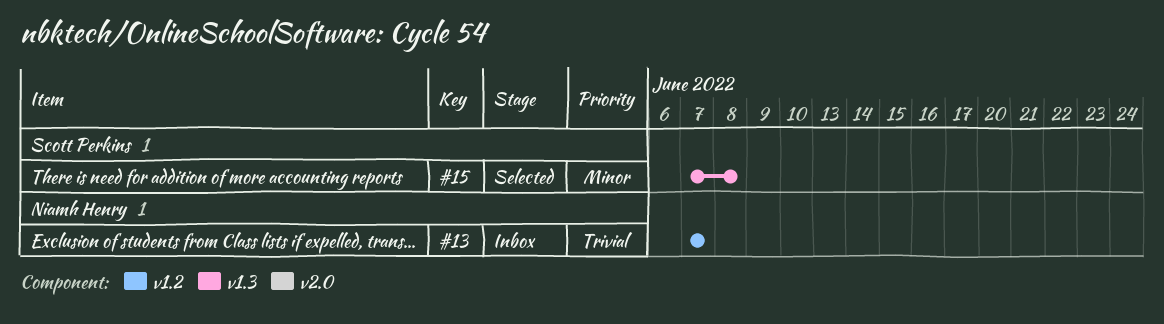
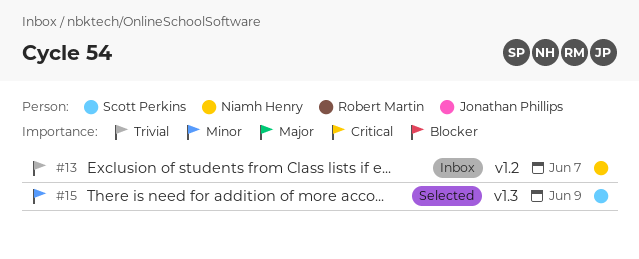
#15, due: Jun 8 -> Jun 9

